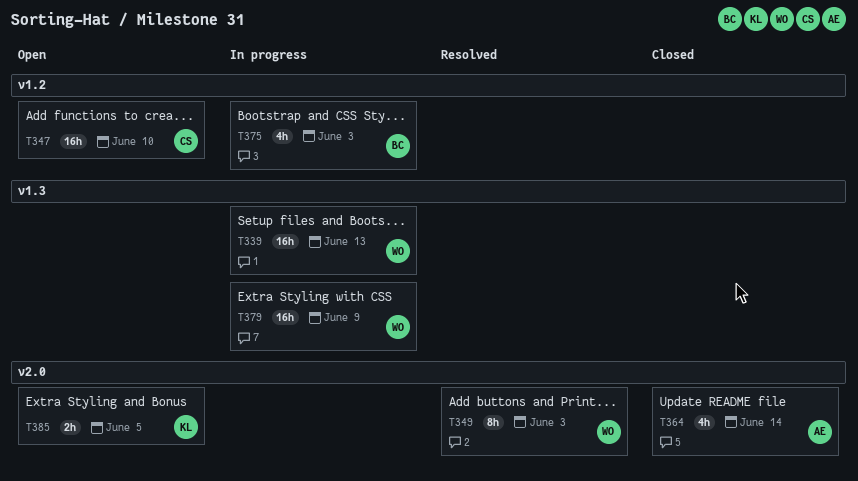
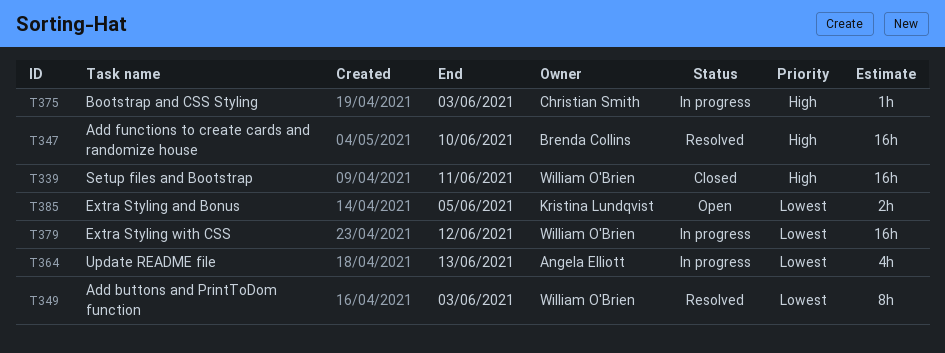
T339, status: In progress -> Closed
T339, due: Jun 13 -> Jun 11
T347, status: Open -> Resolved
T347, owner: Christian Smith -> Brenda Collins
T364, status: Closed -> In progress
T364, due: Jun 14 -> Jun 13
T375, owner: Brenda Collins -> Christian Smith
T375, estimate: 4h -> 1h
T379, due: Jun 9 -> Jun 12

